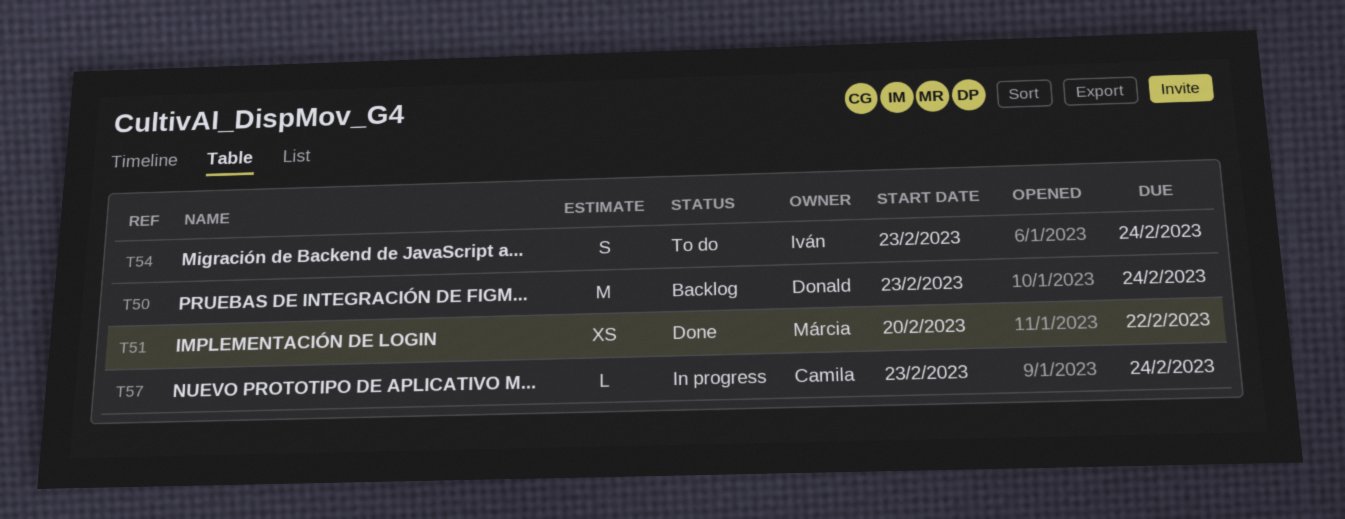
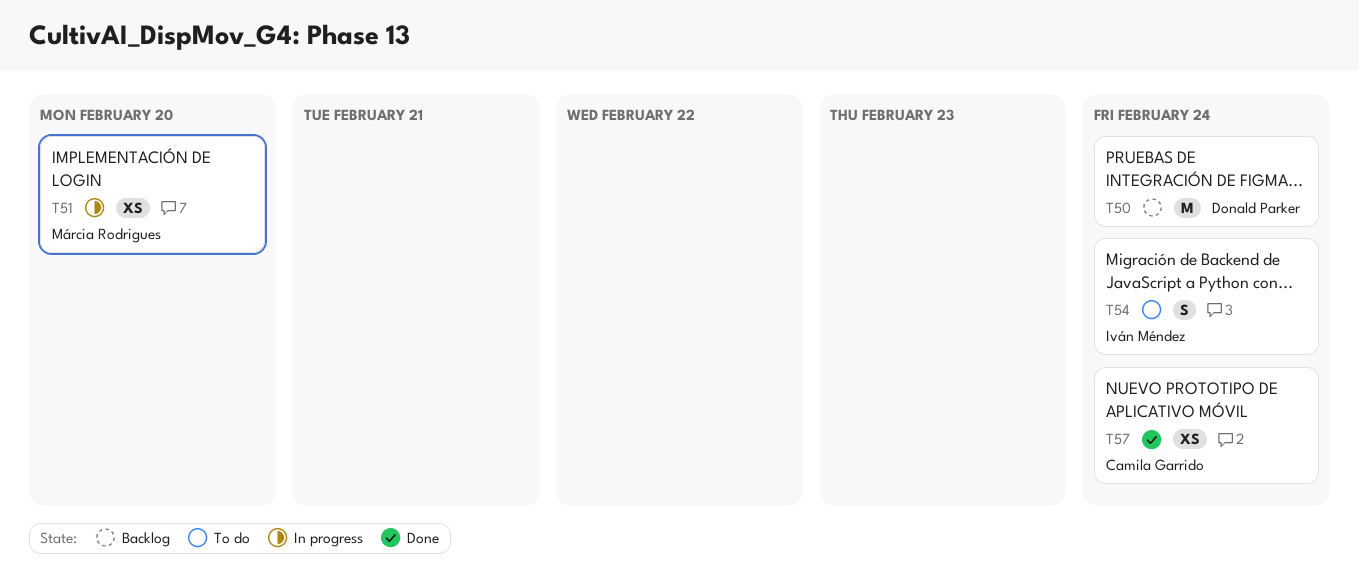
T51, status: Done -> In progress
T51, due: Feb 22 -> Feb 20
T57, status: In progress -> Done
T57, estimate: L -> XS

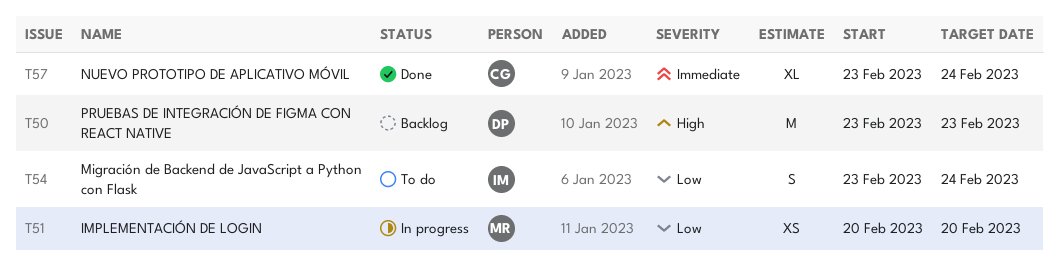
T50, due: Feb 24 -> Feb 23
T57, estimate: XS -> XL

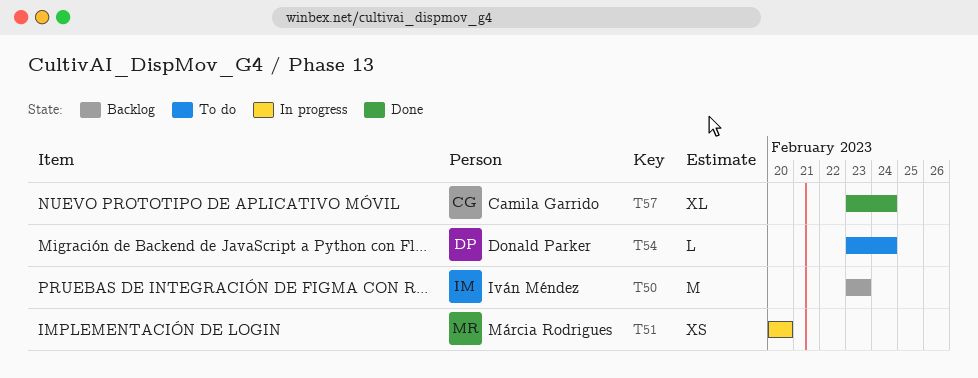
T50, owner: Donald Parker -> Iván Méndez
T54, owner: Iván Méndez -> Donald Parker
T54, estimate: S -> L

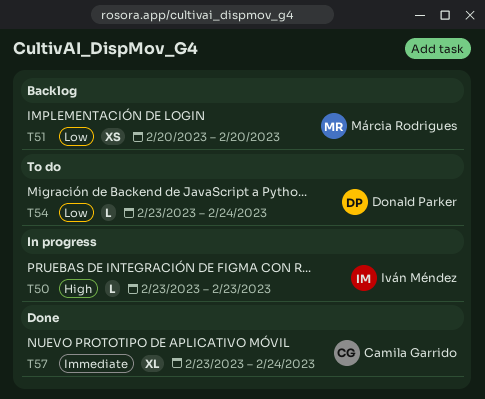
T50, status: Backlog -> In progress
T50, estimate: M -> L
T51, status: In progress -> Backlog

